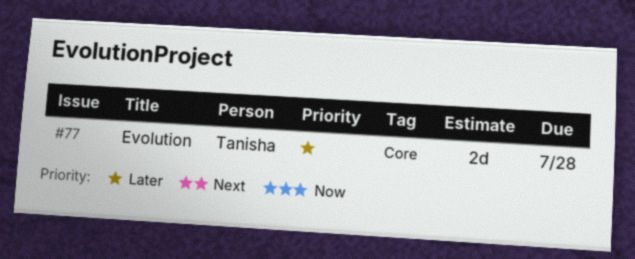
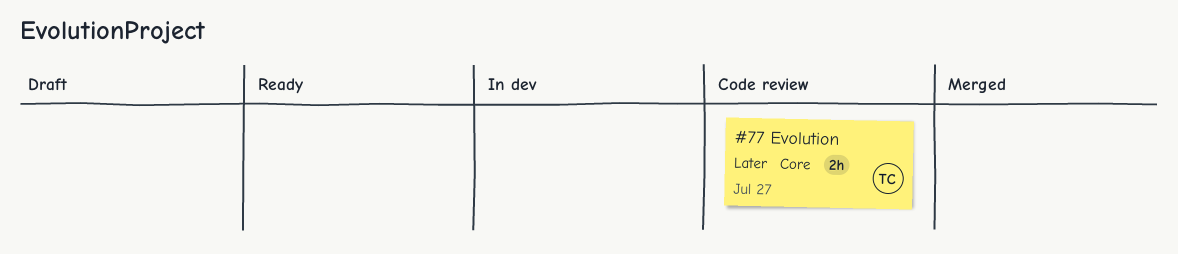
#77, estimate: 2d -> 2h
#77, due: Jul 28 -> Jul 27

